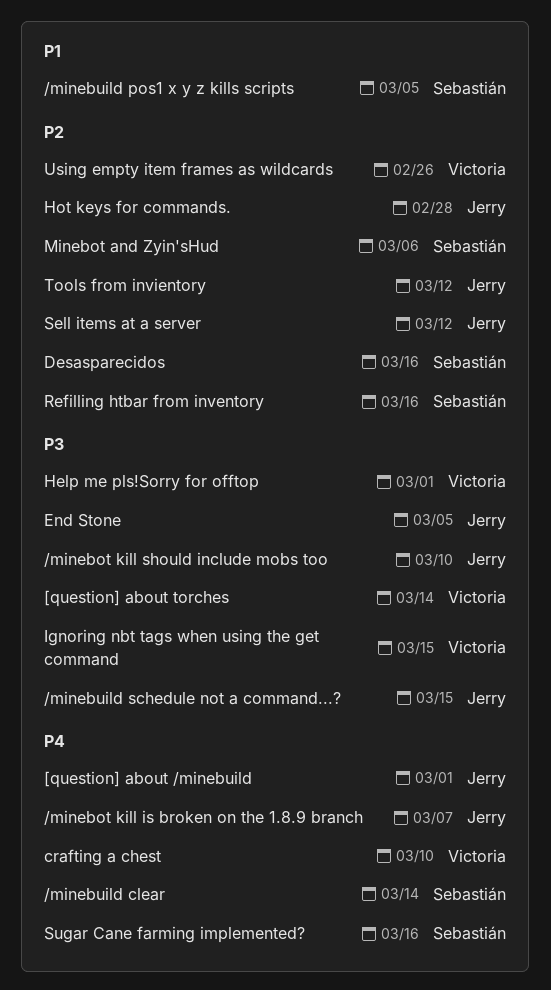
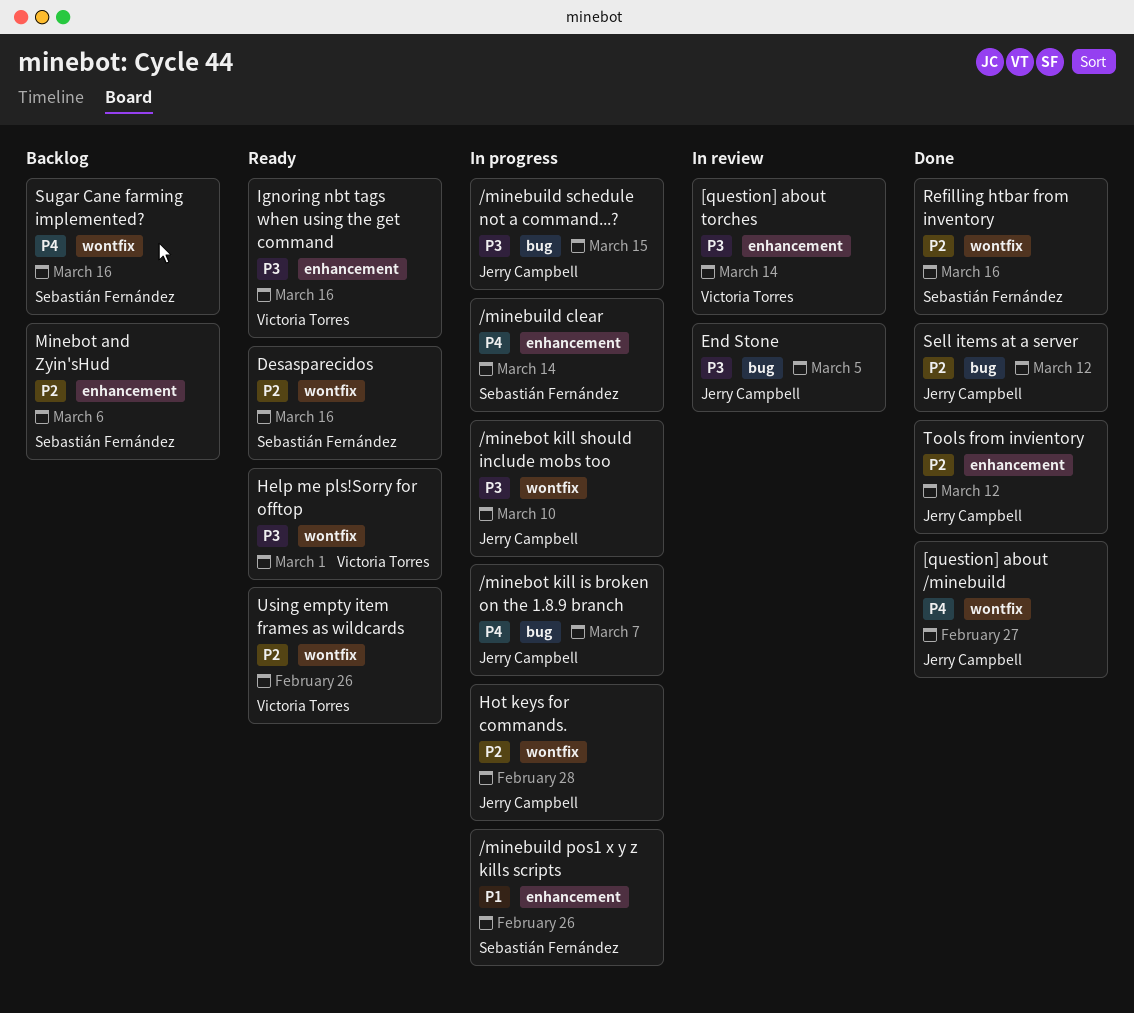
/minebuild pos1 x y z kills scripts, due: Mar 5 -> Feb 26
[question] about /minebuild, due: Mar 1 -> Feb 27
crafting a chest: present -> none
Ignoring nbt tags when using the get command, due: Mar 15 -> Mar 16

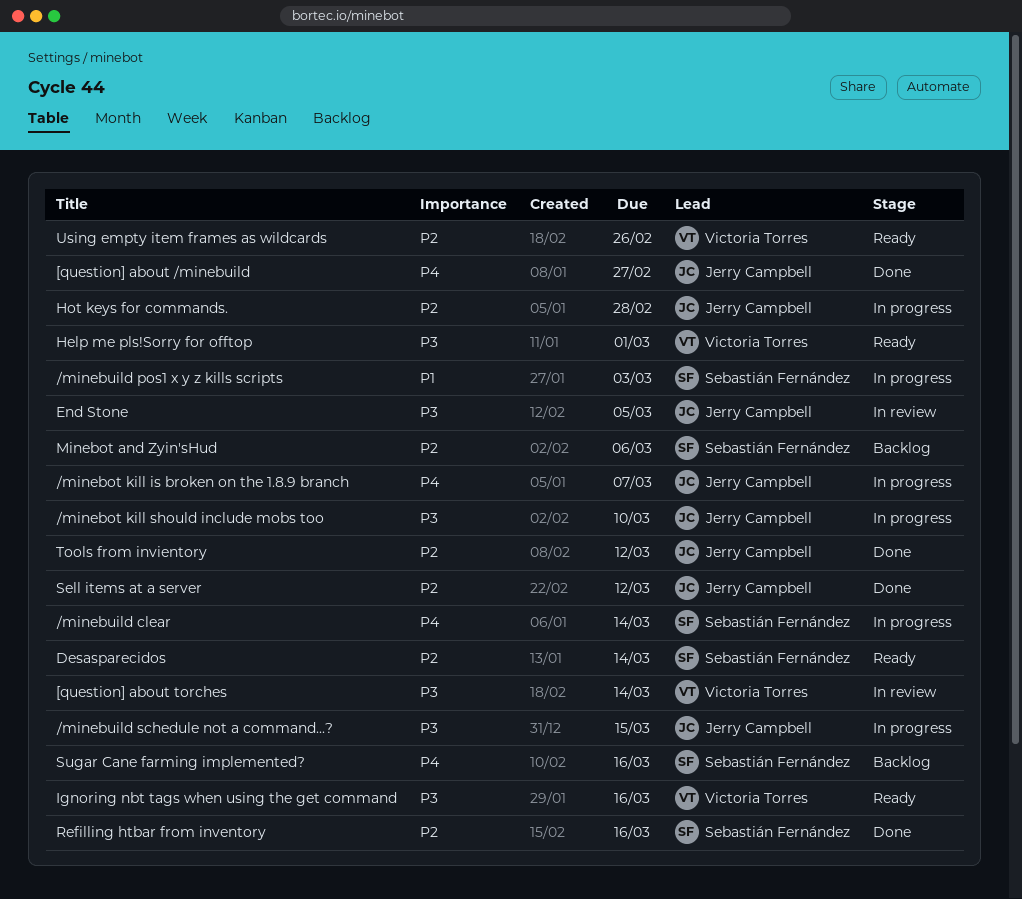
/minebuild pos1 x y z kills scripts, due: Feb 26 -> Mar 3
Desasparecidos, due: Mar 16 -> Mar 14

